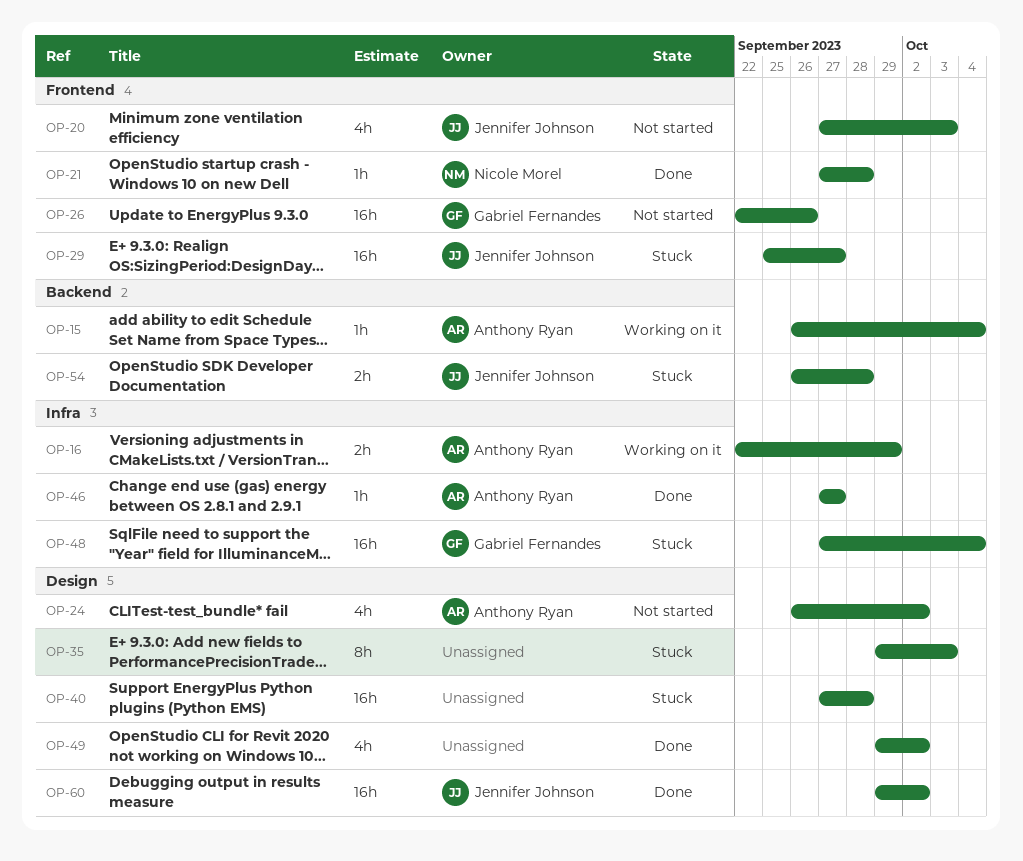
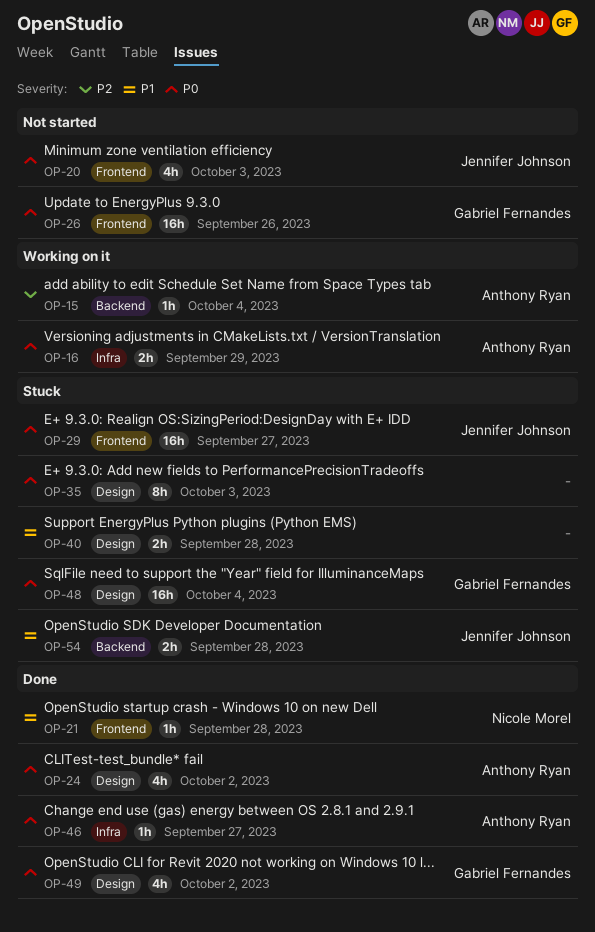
OP-24, status: Not started -> Done
OP-40, estimate: 16h -> 2h
OP-48, label: Infra -> Design
OP-49, owner: none -> Gabriel Fernandes
OP-60: present -> none

